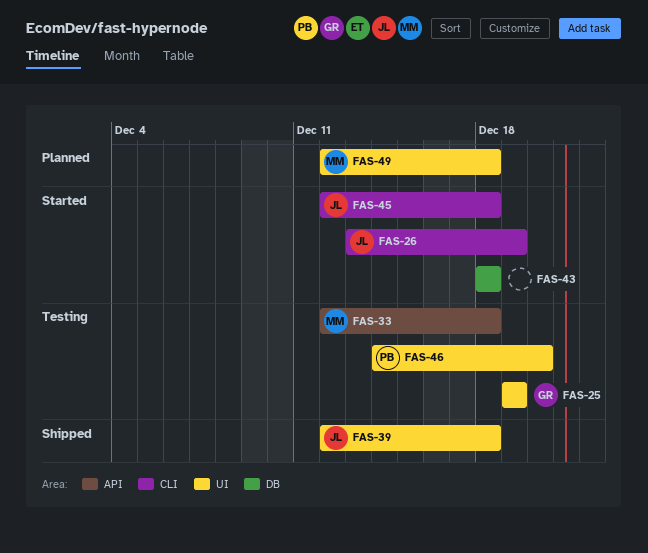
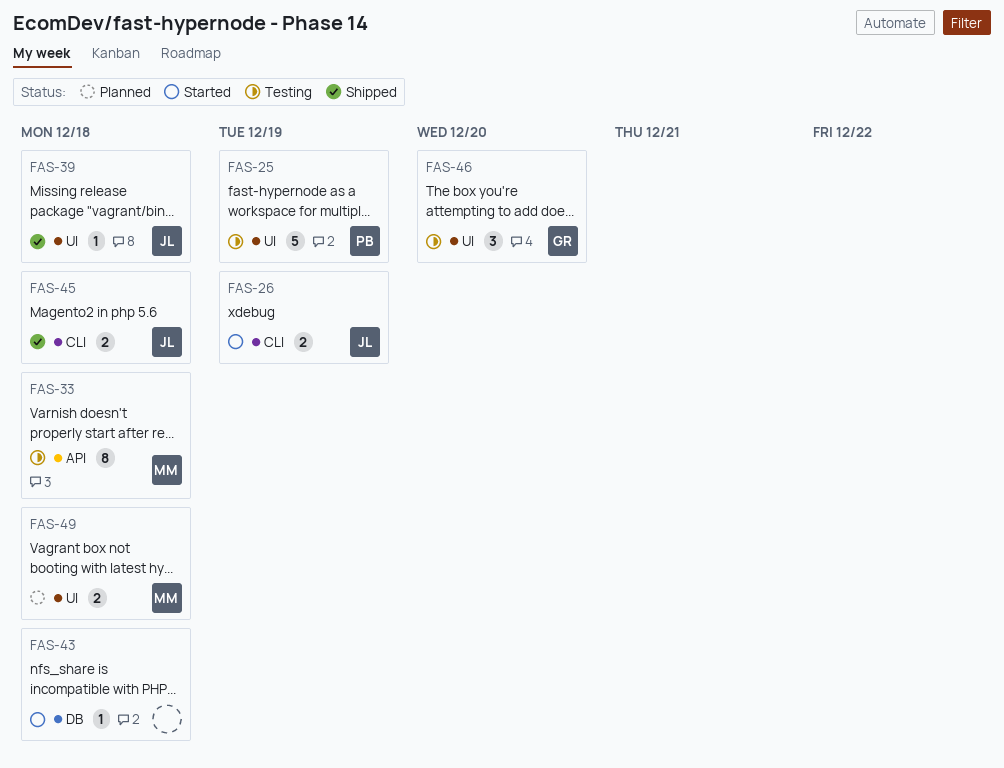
FAS-25, owner: GR -> PB
FAS-45, status: Started -> Shipped
FAS-46, owner: PB -> GR

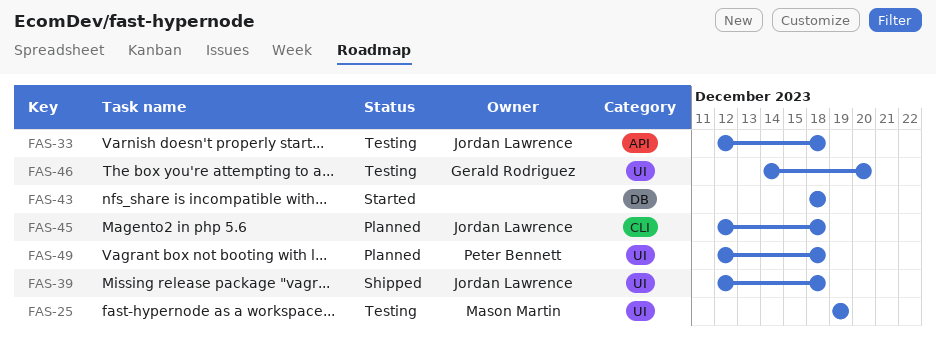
FAS-25, owner: Peter Bennett -> Mason Martin
FAS-26: present -> none
FAS-33, owner: Mason Martin -> Jordan Lawrence
FAS-45, status: Shipped -> Planned
FAS-49, owner: Mason Martin -> Peter Bennett

